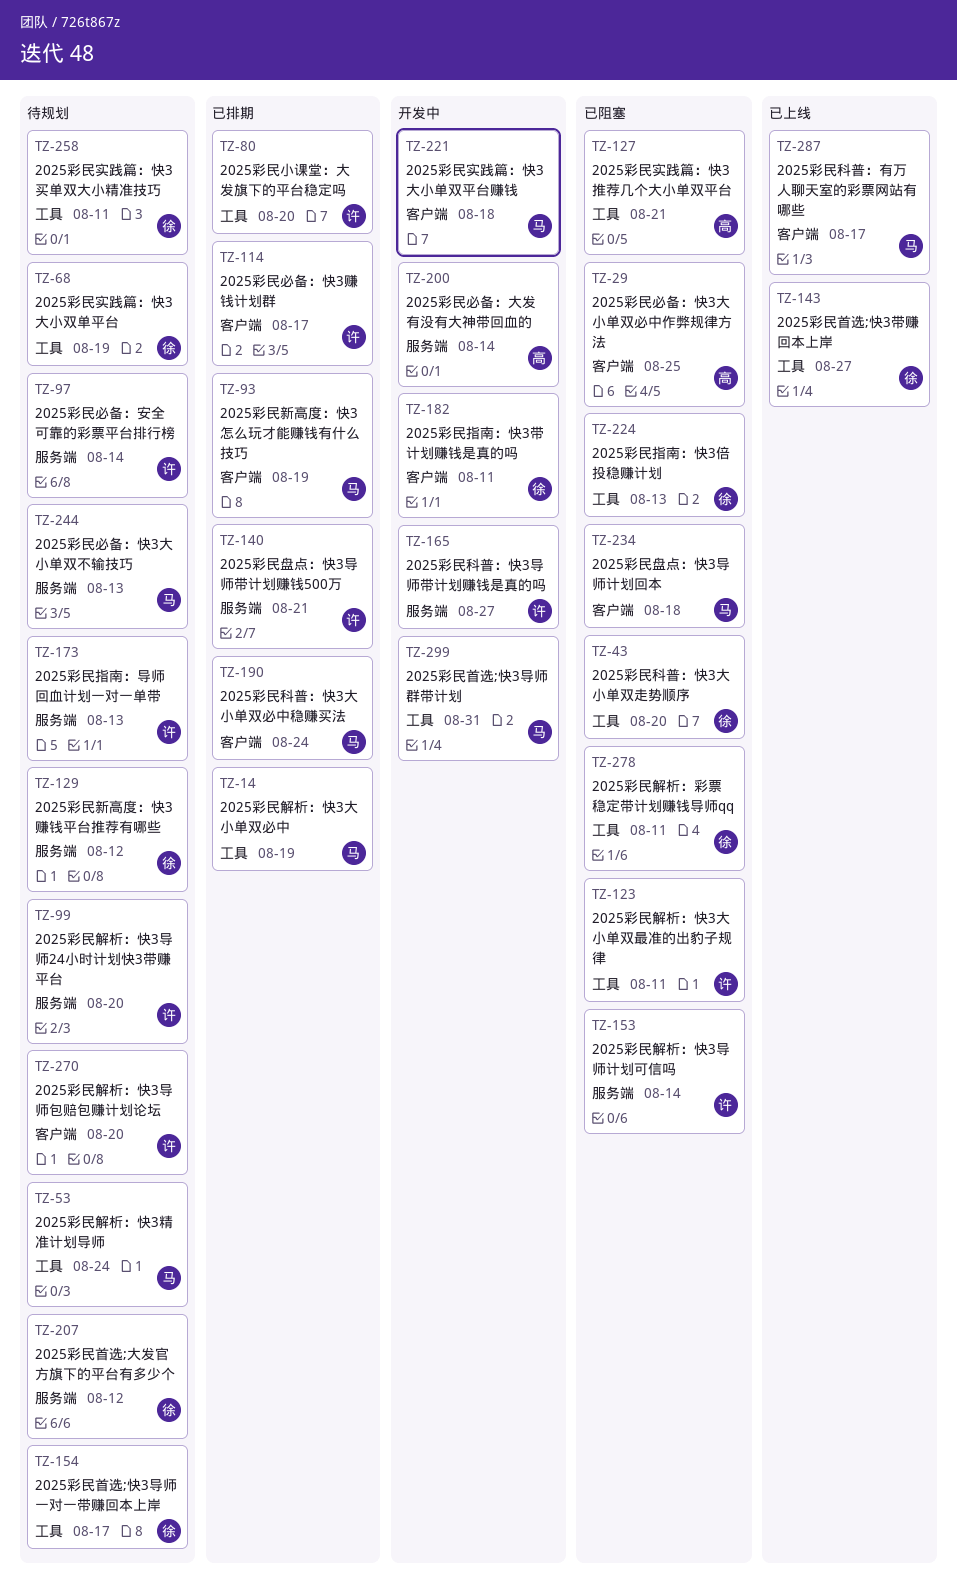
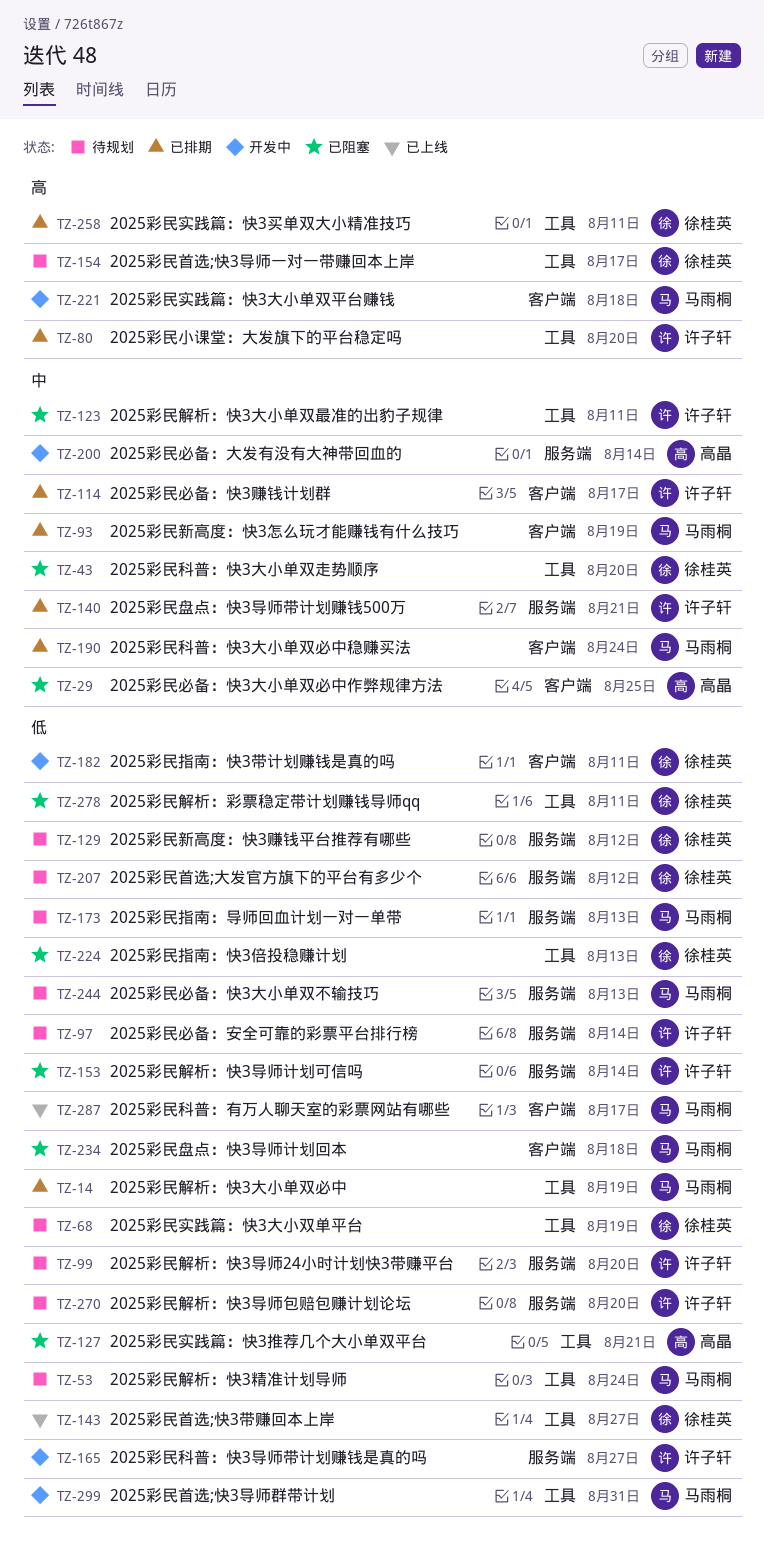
TZ-173, owner: 许子轩 -> 马雨桐
TZ-258, status: 待规划 -> 已排期
TZ-270, label: 客户端 -> 服务端

